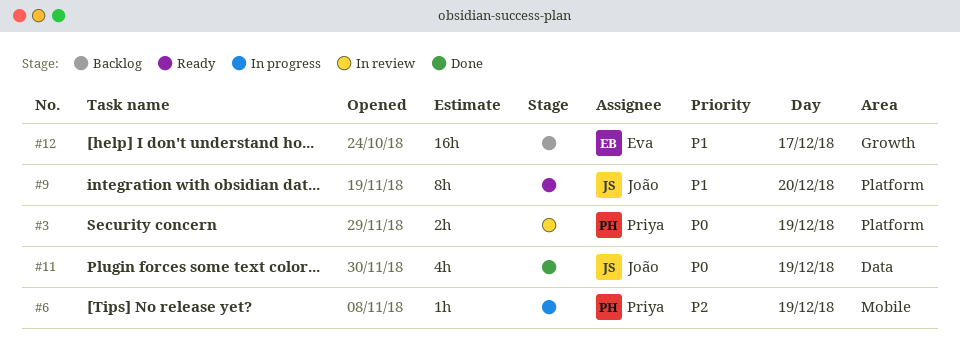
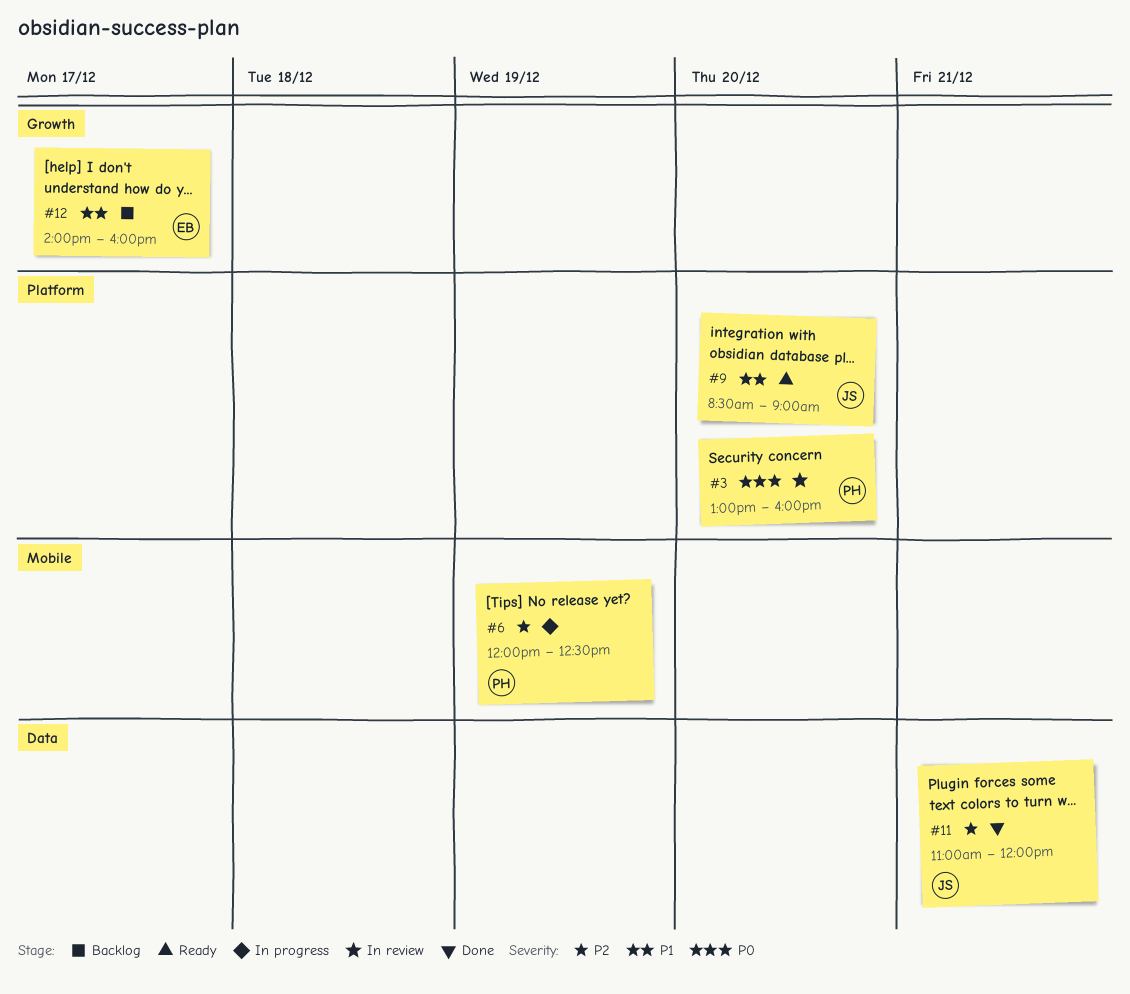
#3, day: Dec 19 -> Dec 20
#11, priority: P0 -> P2
#11, day: Dec 19 -> Dec 21

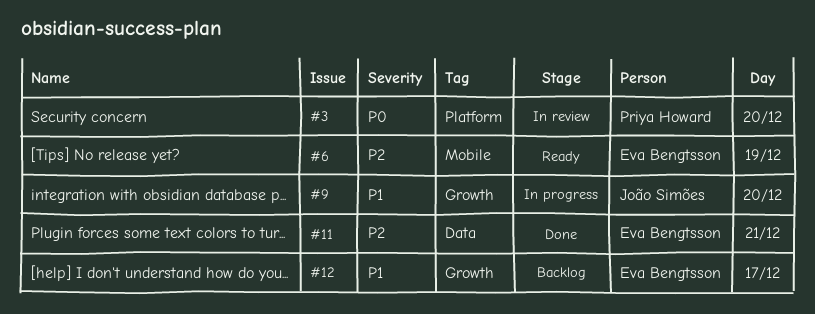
#6, status: In progress -> Ready
#6, owner: Priya Howard -> Eva Bengtsson
#9, status: Ready -> In progress
#9, label: Platform -> Growth
#11, owner: João Simões -> Eva Bengtsson

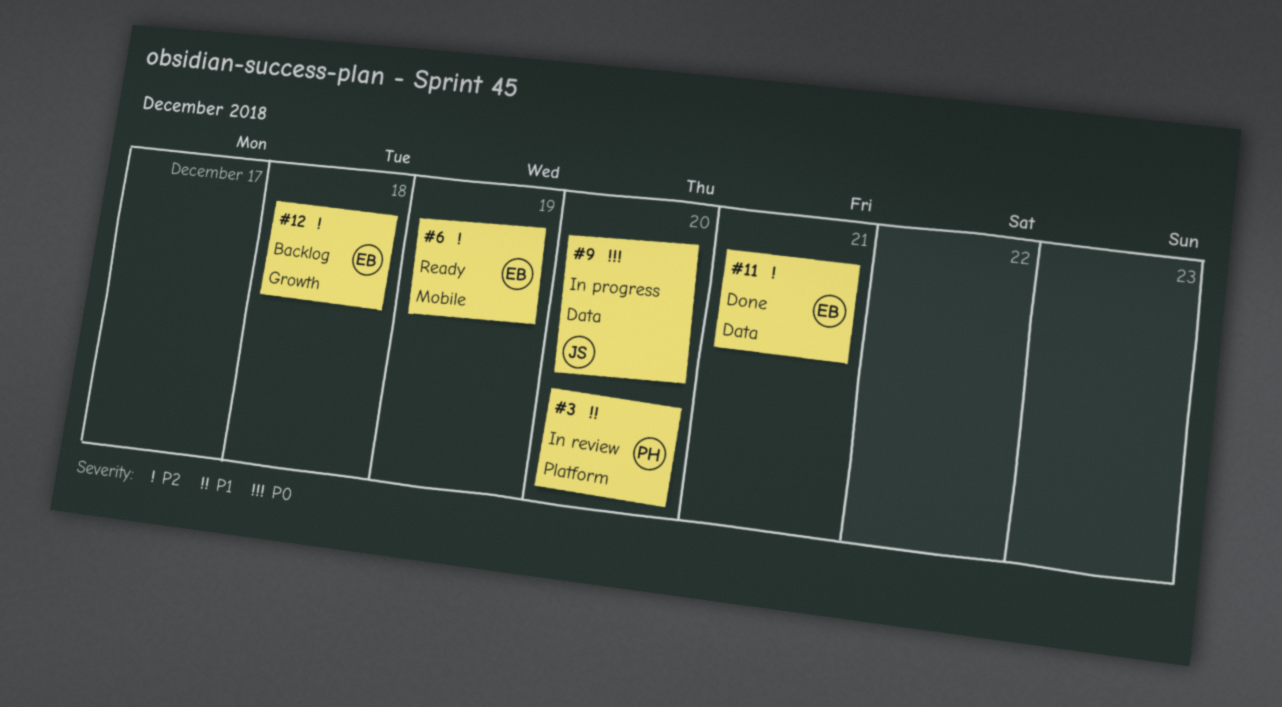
#3, priority: P0 -> P1
#9, priority: P1 -> P0
#9, label: Growth -> Data
#12, priority: P1 -> P2
#12, day: Dec 17 -> Dec 18

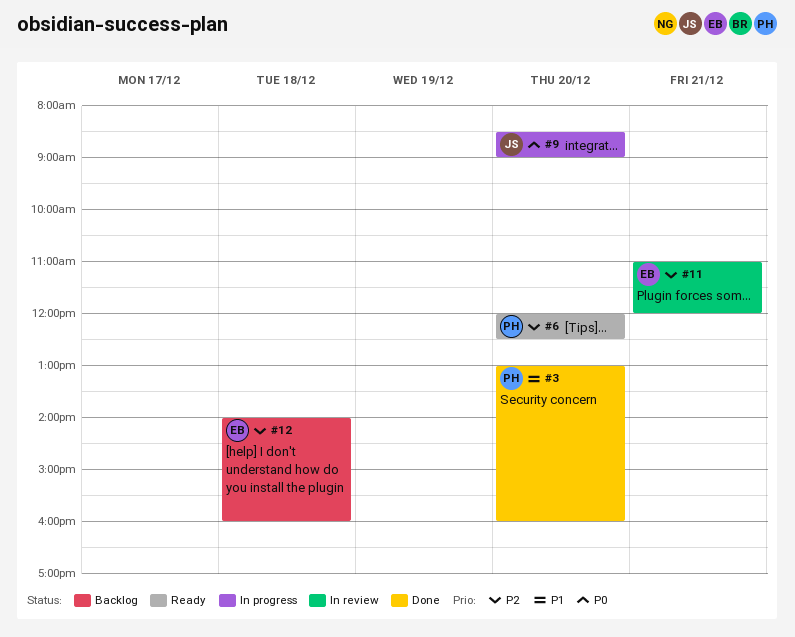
#3, status: In review -> Done
#6, owner: EB -> PH
#6, day: Dec 19 -> Dec 20
#11, status: Done -> In review

